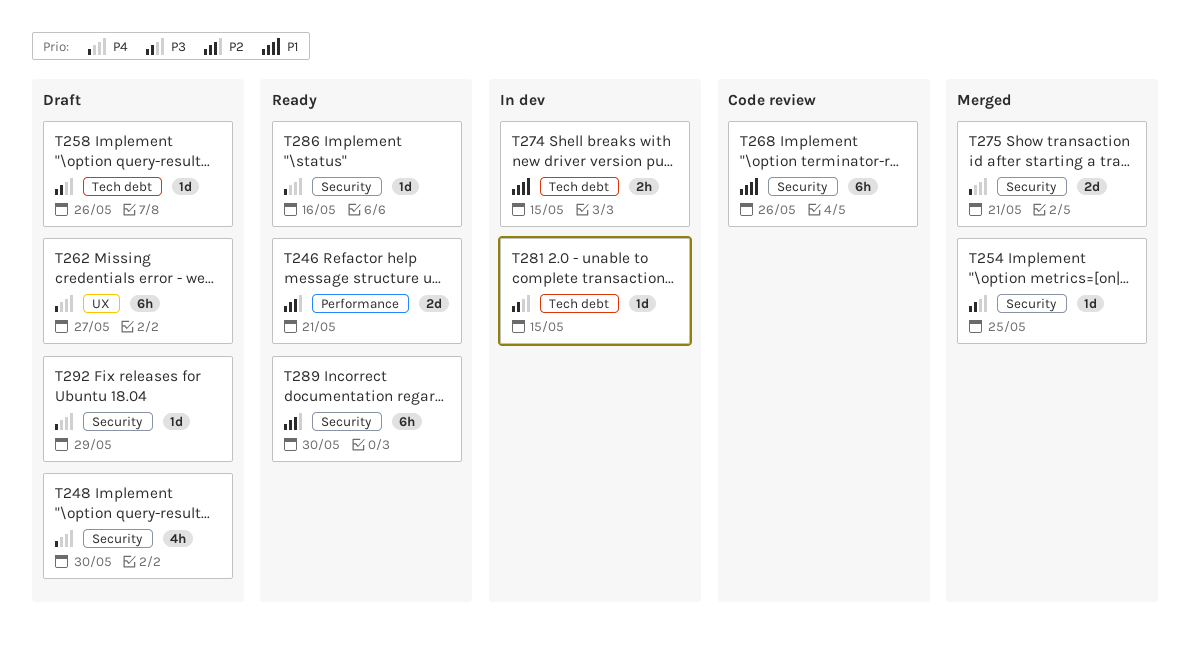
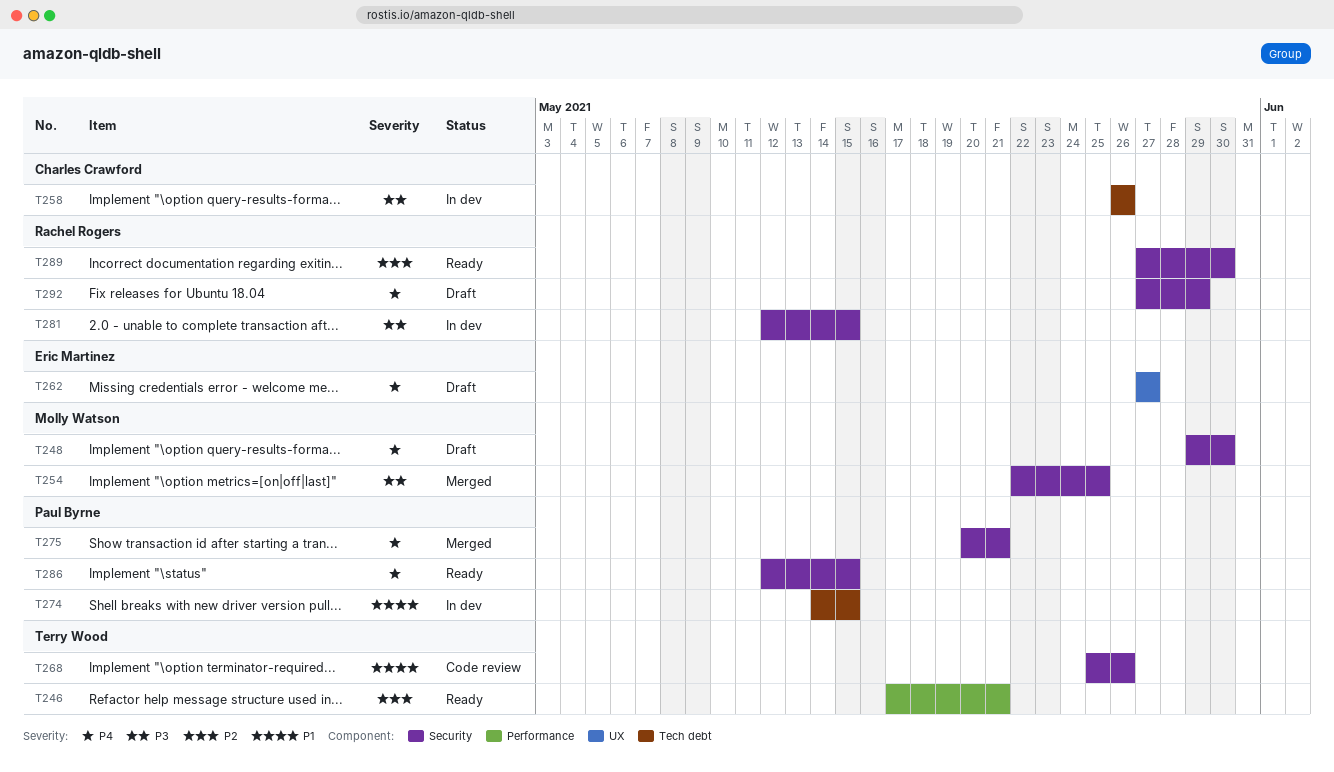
T258, status: Draft -> In dev
T281, label: Tech debt -> Security
T286, due: May 16 -> May 15

